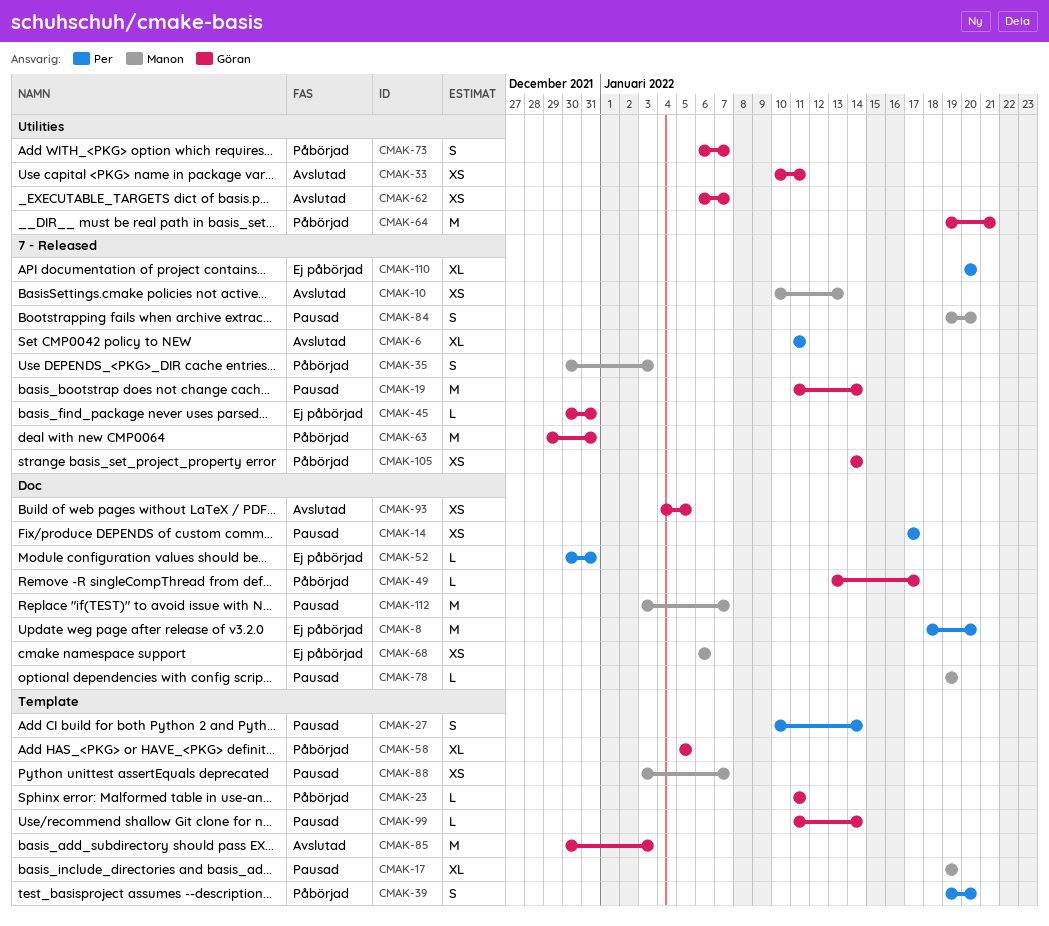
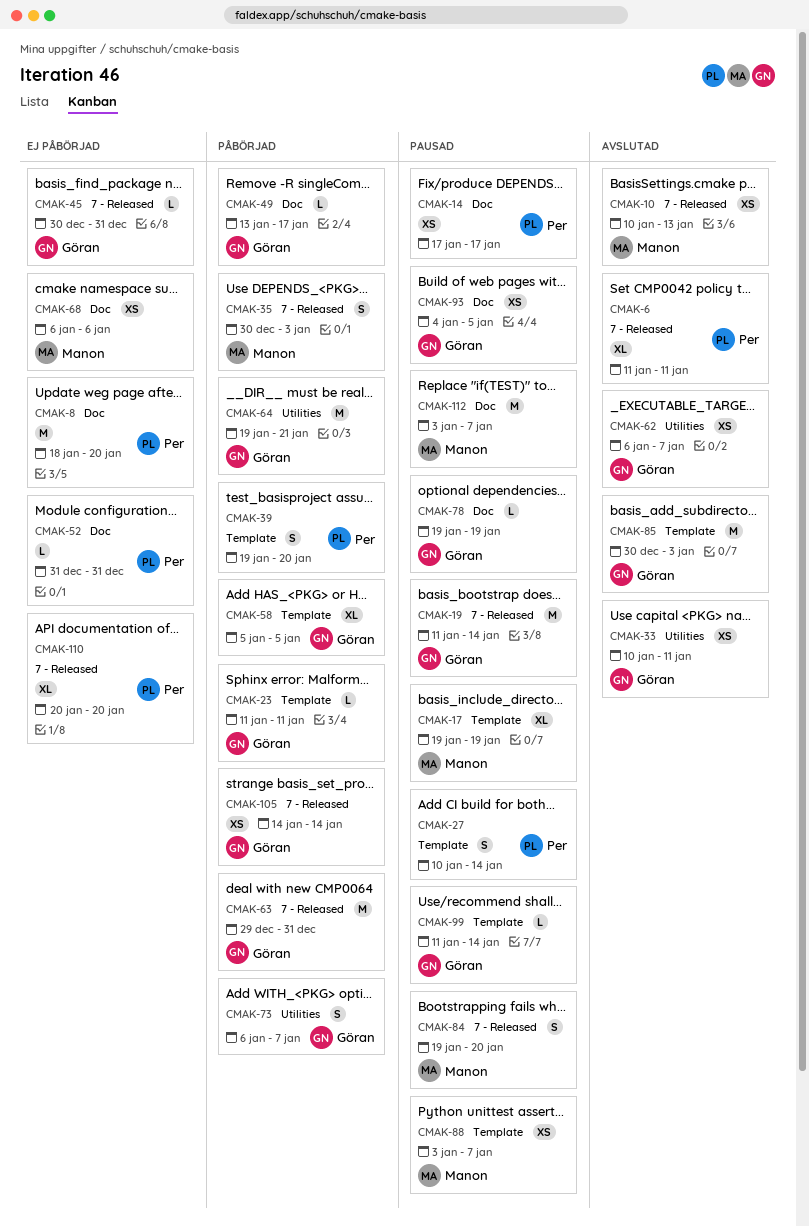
CMAK-52, start: Dec 30 -> Dec 31
CMAK-78, owner: Manon -> Göran
CMAK-93, status: Avslutad -> Pausad

